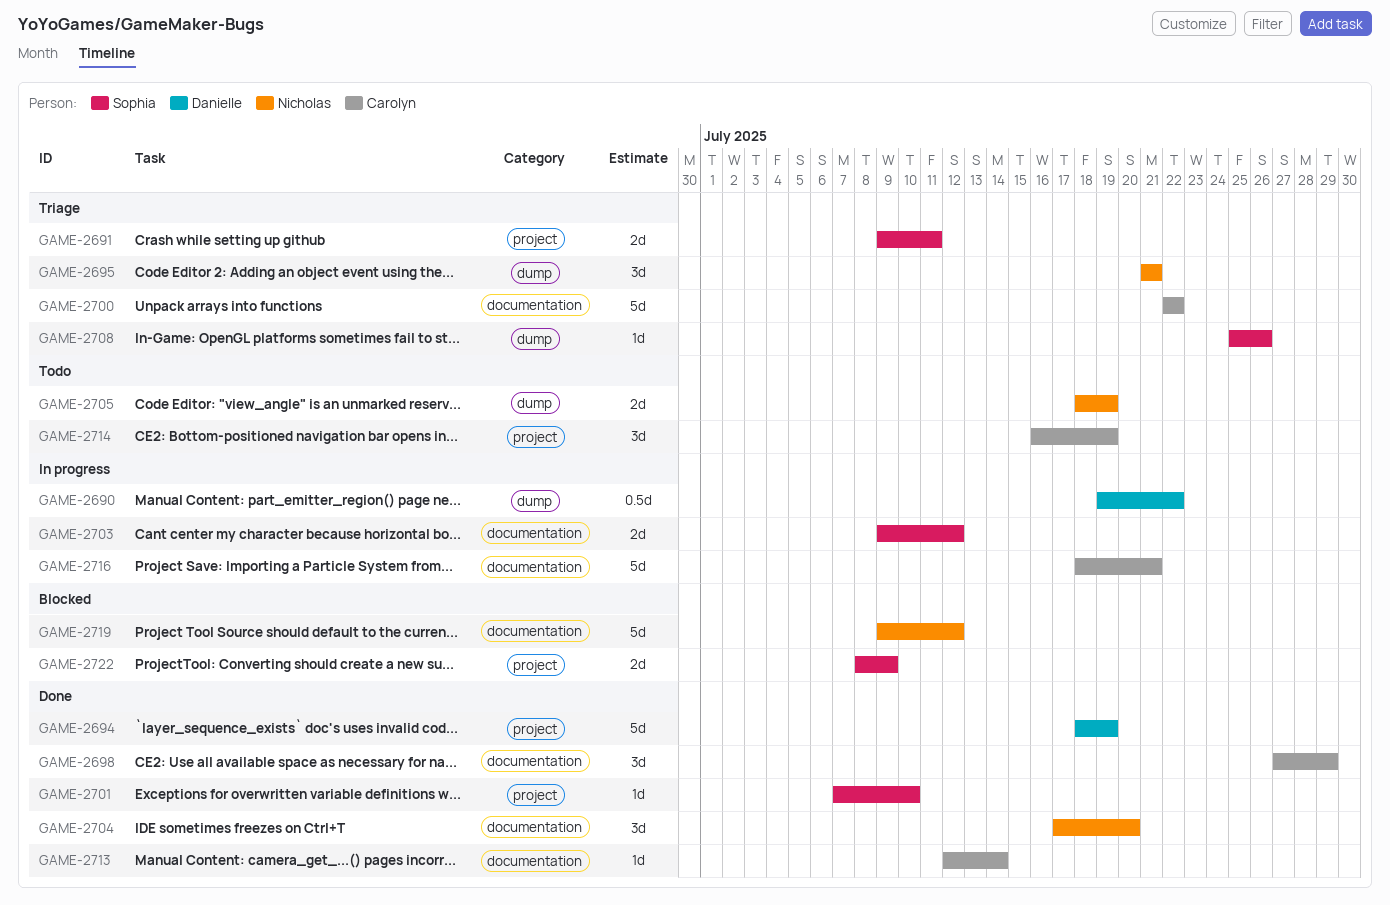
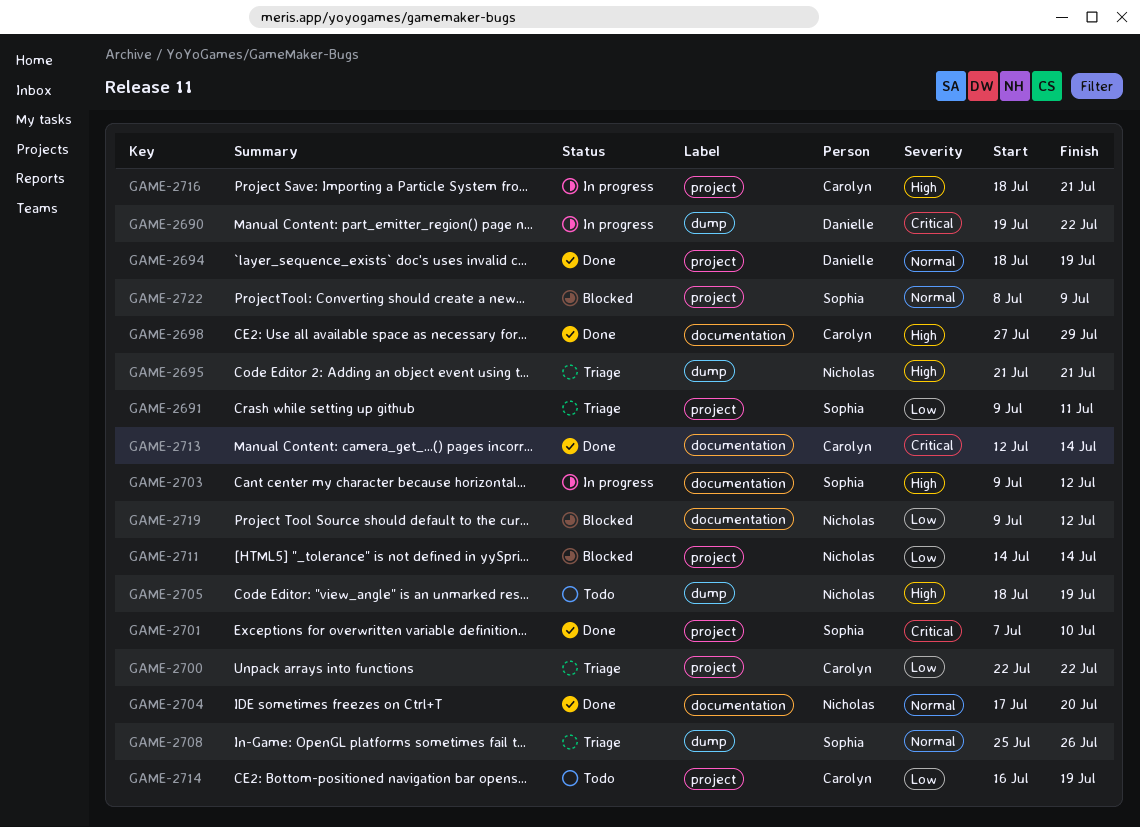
GAME-2700, label: documentation -> project
GAME-2711: none -> present
GAME-2716, label: documentation -> project

